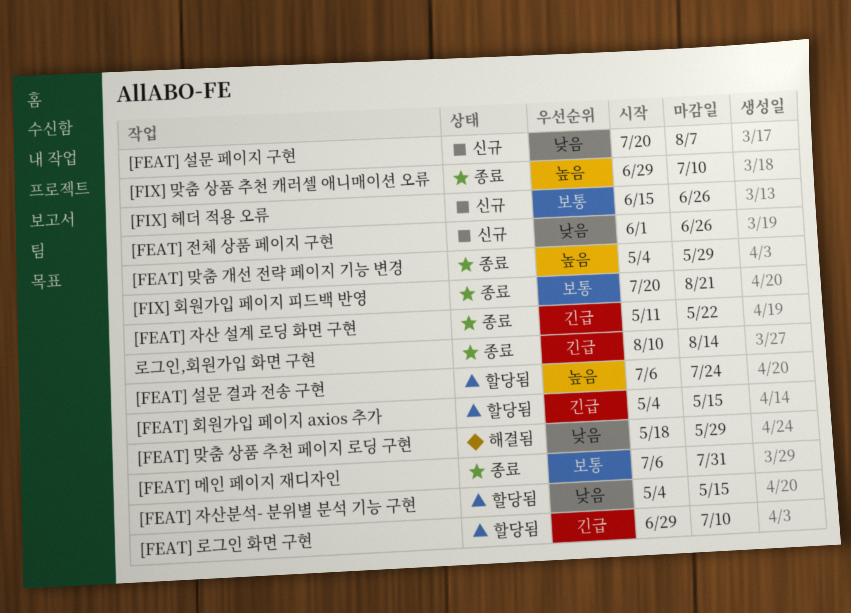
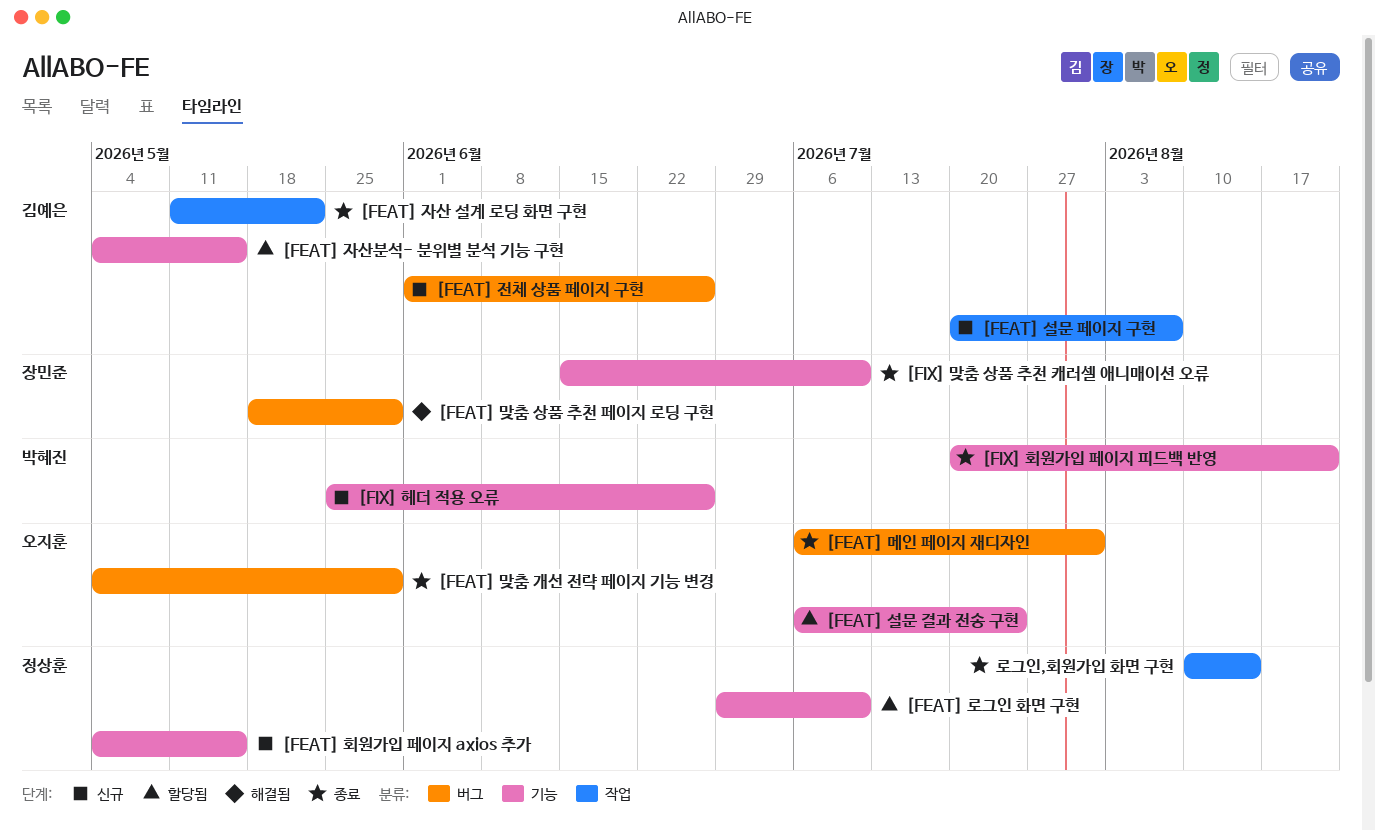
[FEAT] 회원가입 페이지 axios 추가, status: 할당됨 -> 신규
[FIX] 맞춤 상품 추천 캐러셀 애니매이션 오류, start: Jun 29 -> Jun 15
[FIX] 헤더 적용 오류, start: Jun 15 -> May 25

